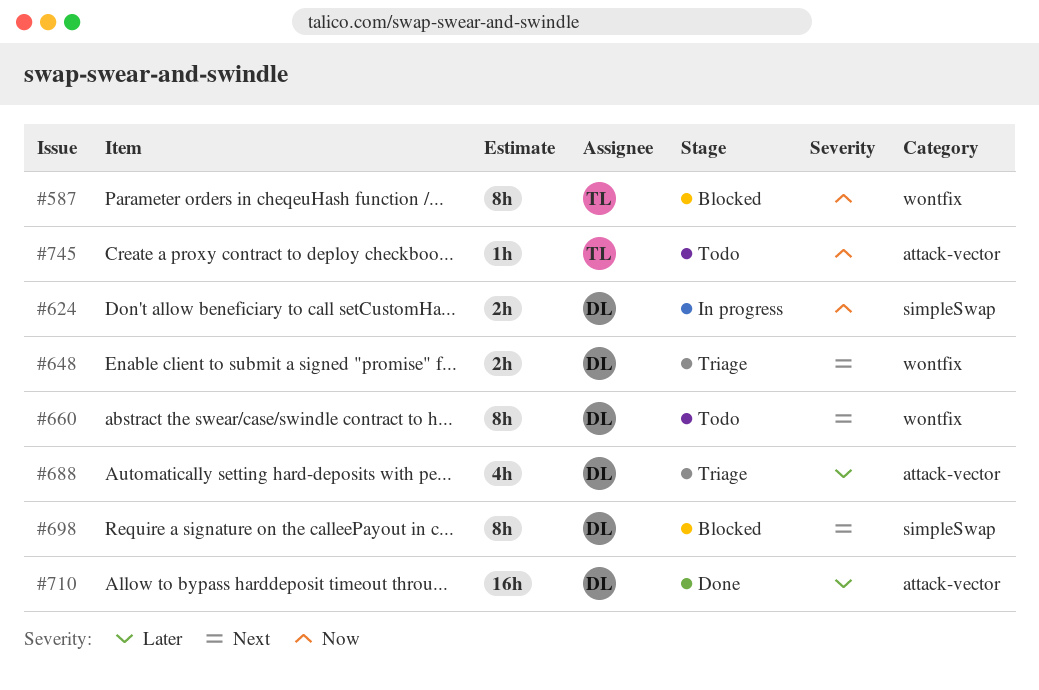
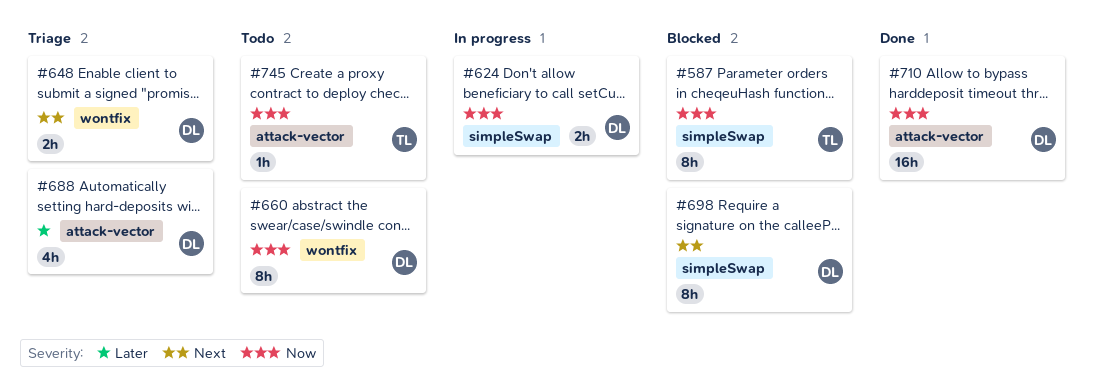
#587, label: wontfix -> simpleSwap
#660, priority: Next -> Now
#710, priority: Later -> Now

